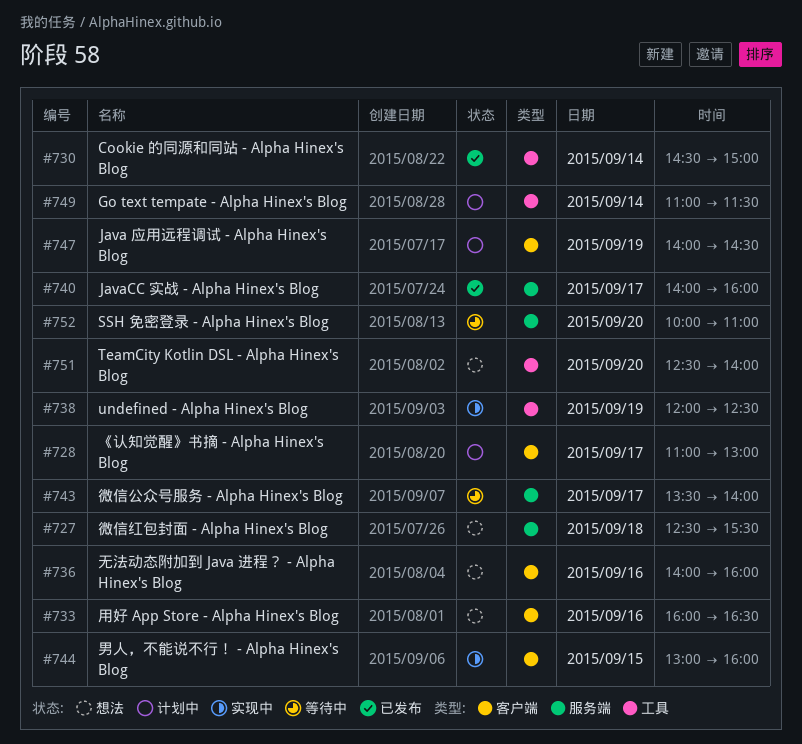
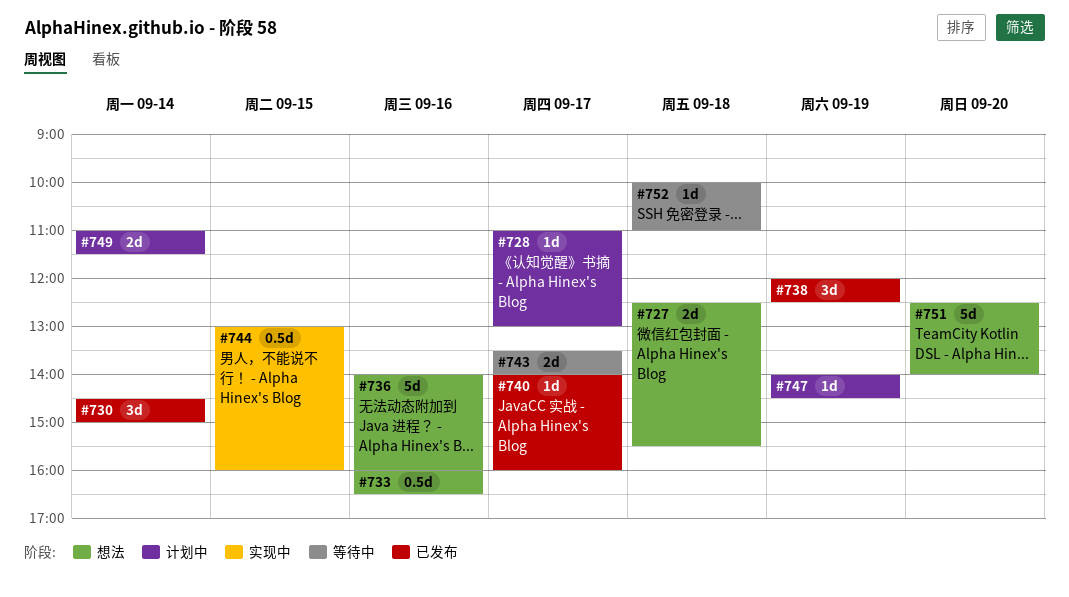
#738, status: 实现中 -> 已发布
#752, day: Sep 20 -> Sep 18

